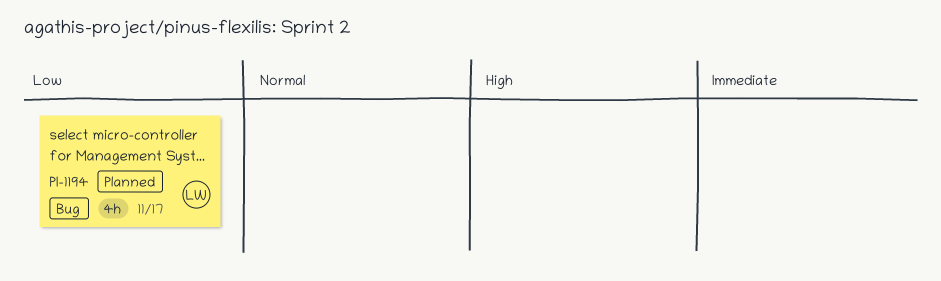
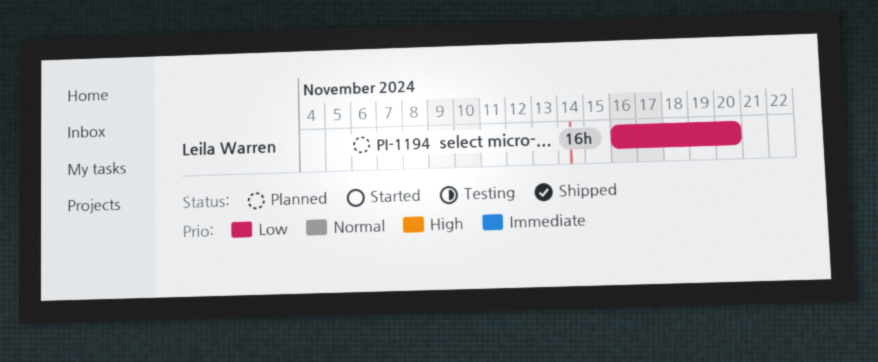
PI-1194, estimate: 4h -> 16h
PI-1194, due: Nov 17 -> Nov 20

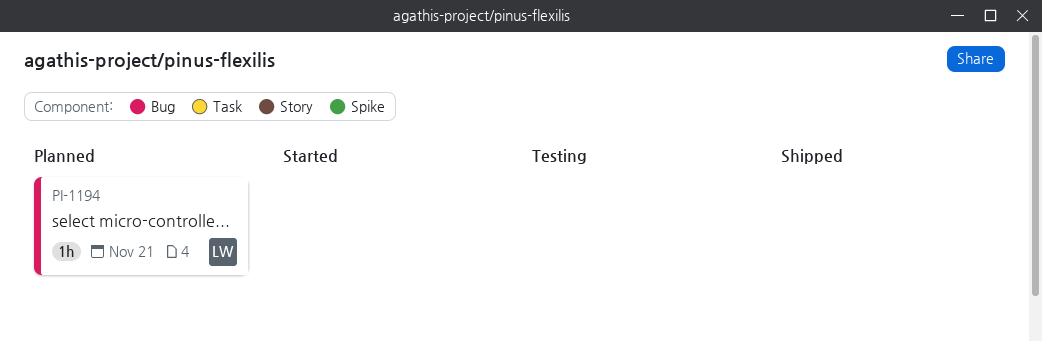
PI-1194, estimate: 16h -> 1h
PI-1194, due: Nov 20 -> Nov 21

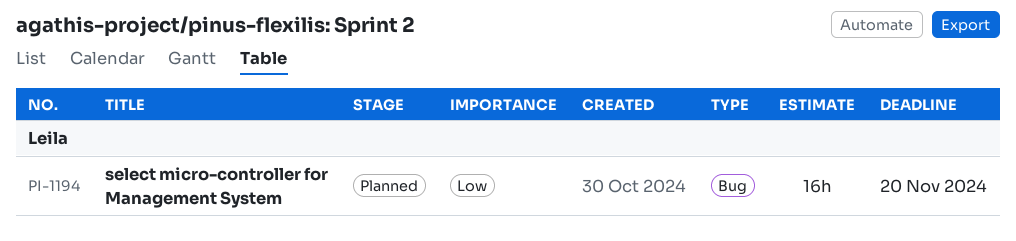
PI-1194, estimate: 1h -> 16h
PI-1194, due: Nov 21 -> Nov 20

